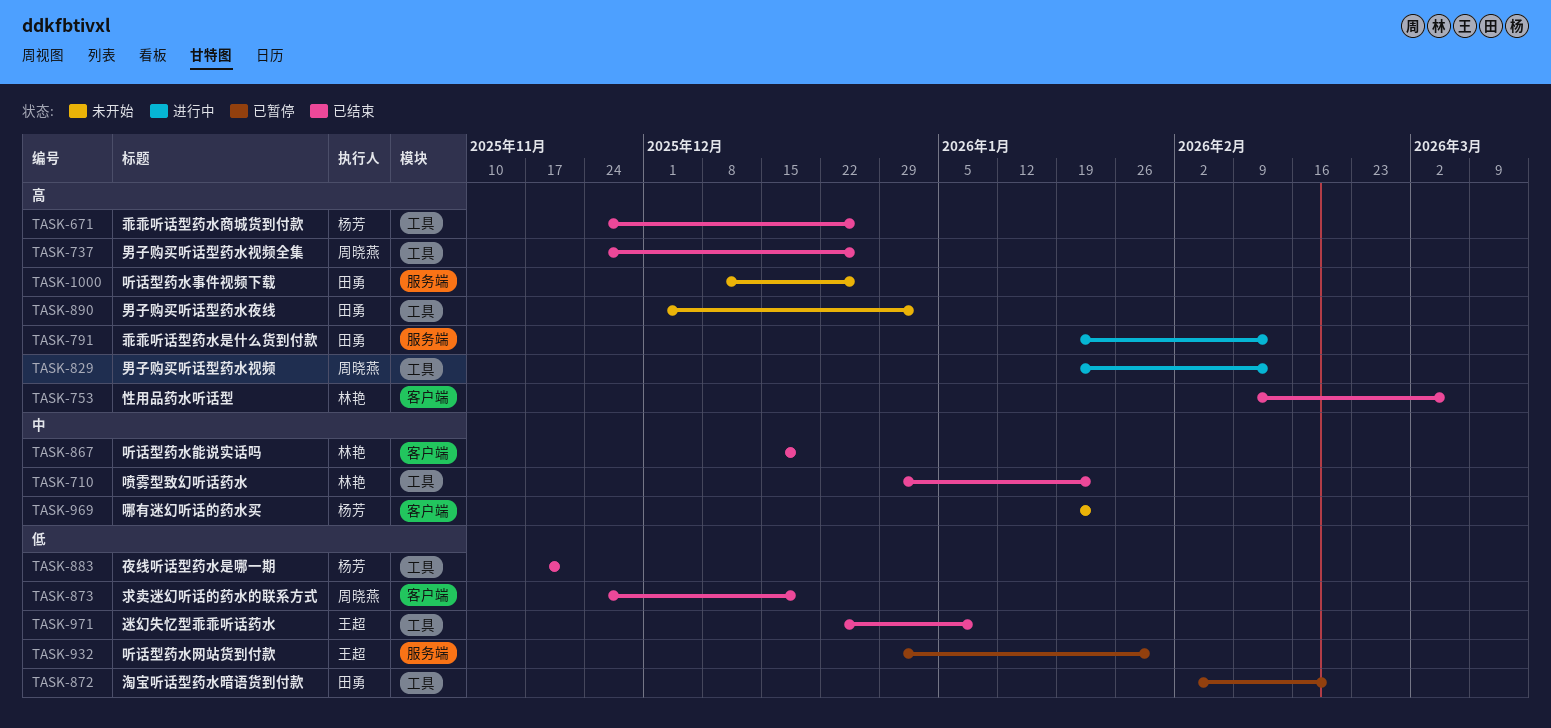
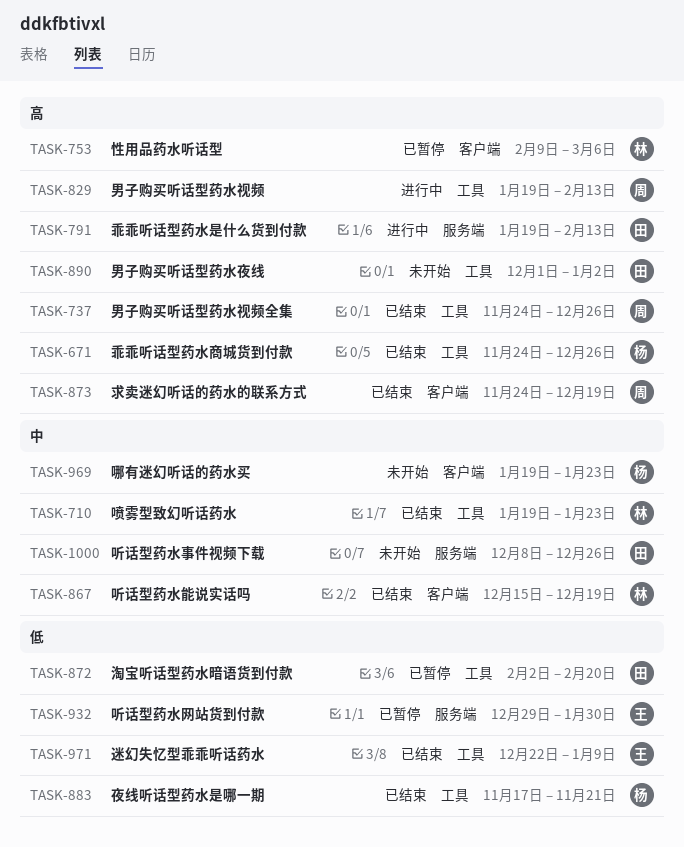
TASK-710, start: Dec 29 -> Jan 19
TASK-753, status: 已结束 -> 已暂停
TASK-873, priority: 低 -> 高
TASK-1000, priority: 高 -> 中

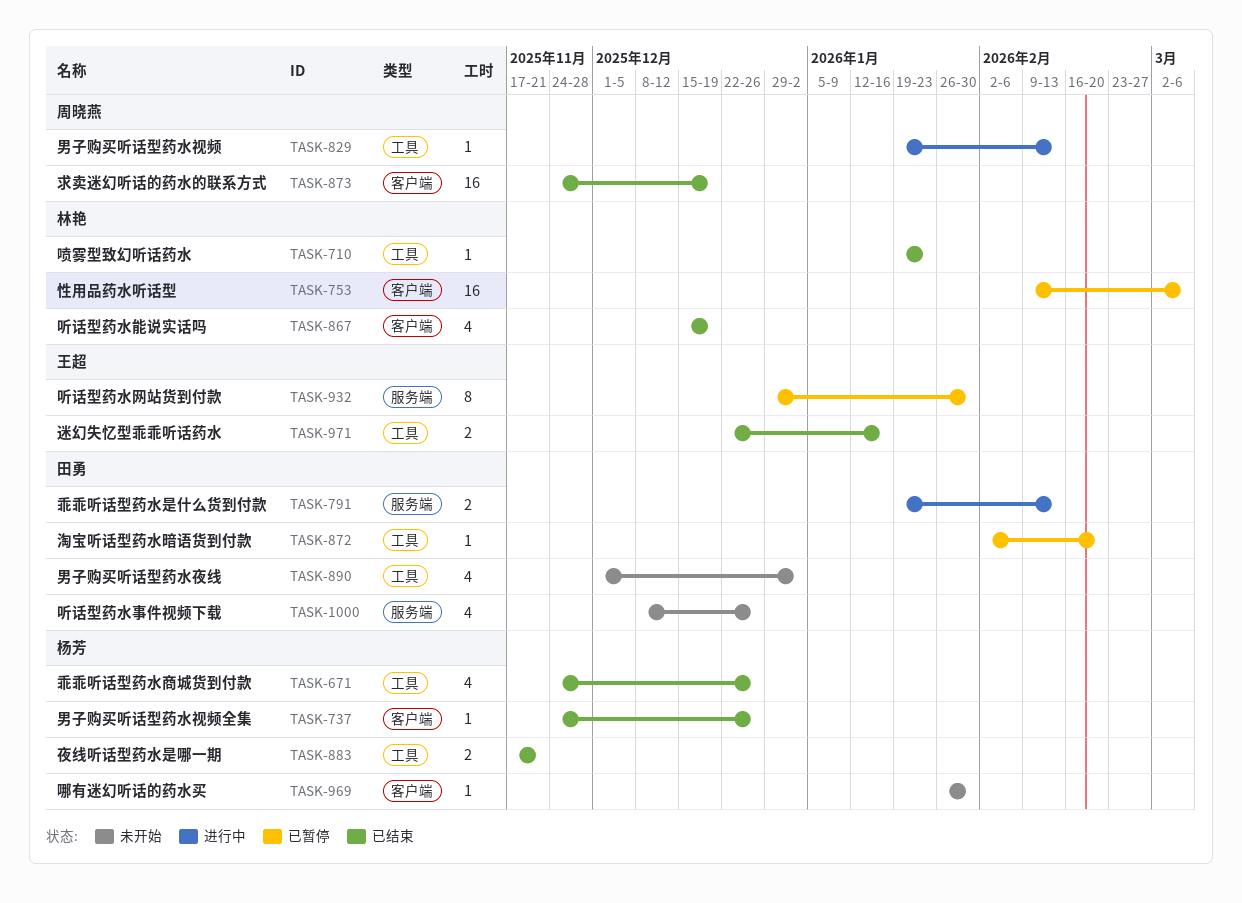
TASK-737, owner: 周晓燕 -> 杨芳
TASK-737, label: 工具 -> 客户端
TASK-969, start: Jan 19 -> Jan 26
TASK-969, due: Jan 23 -> Jan 30
TASK-971, due: Jan 9 -> Jan 16

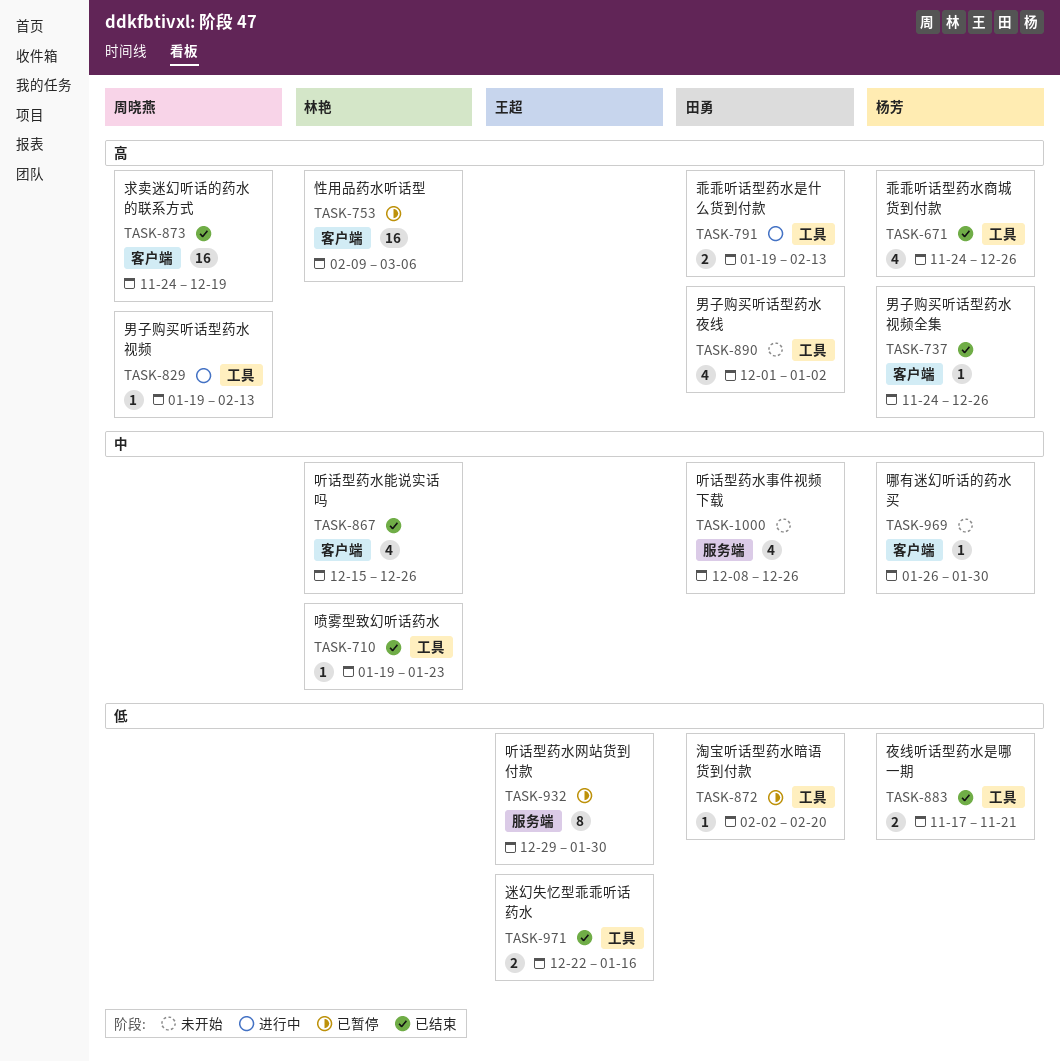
TASK-791, label: 服务端 -> 工具
TASK-867, due: Dec 19 -> Dec 26

